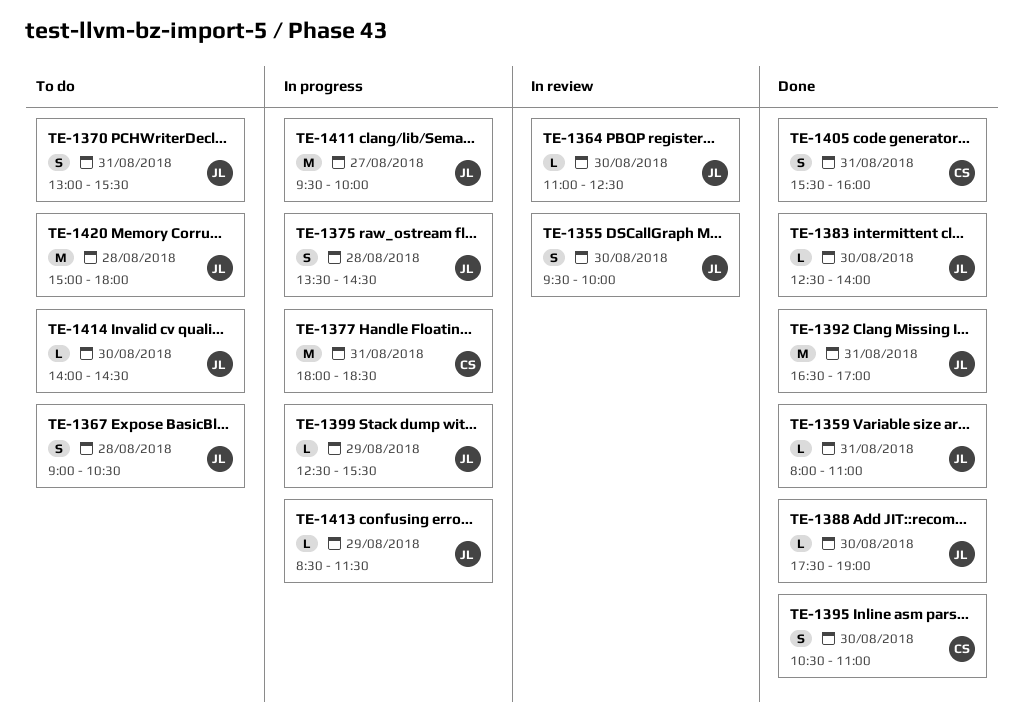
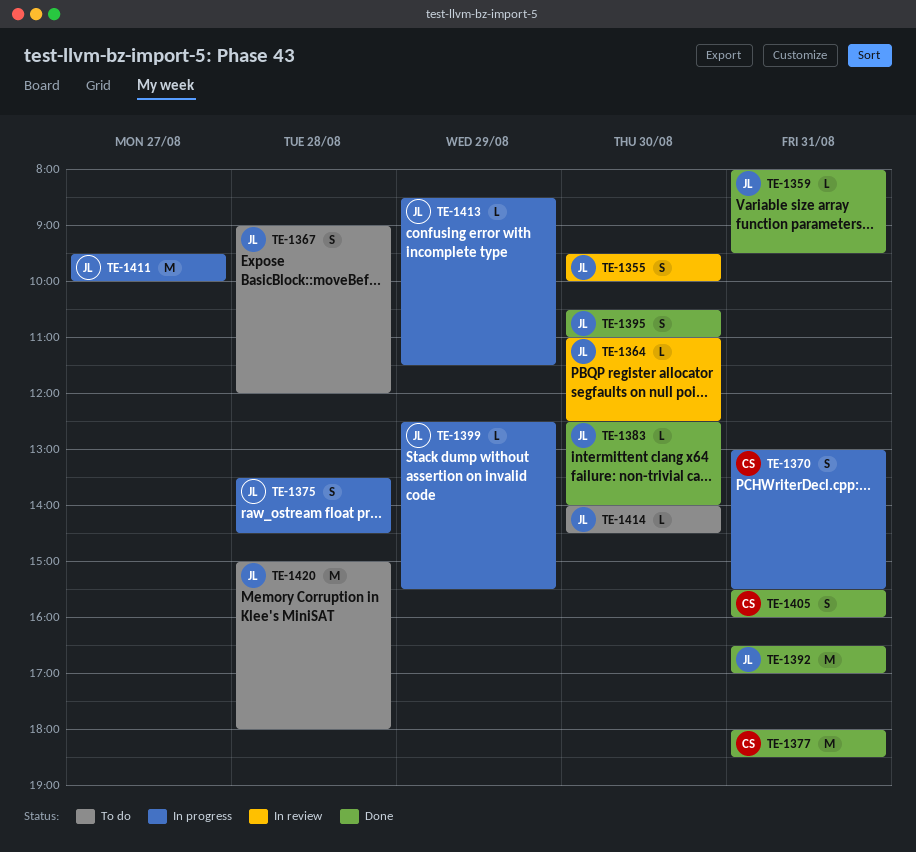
TE-1359, ends: 11:00 -> 09:30
TE-1367, ends: 10:30 -> 12:00
TE-1370, status: To do -> In progress
TE-1370, owner: JL -> CS
TE-1377, status: In progress -> Done
TE-1388: present -> none
TE-1395, owner: CS -> JL

